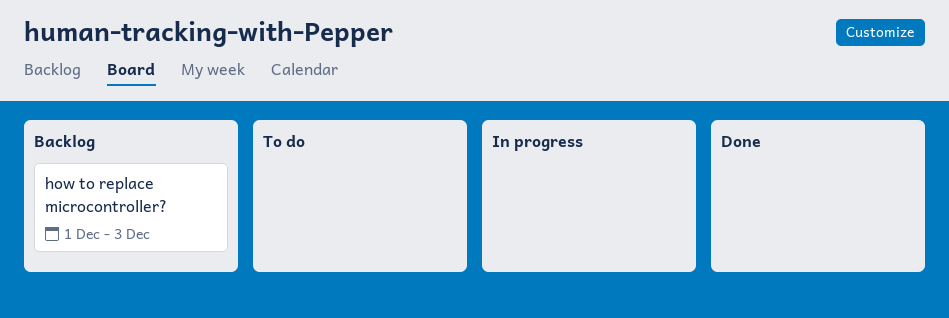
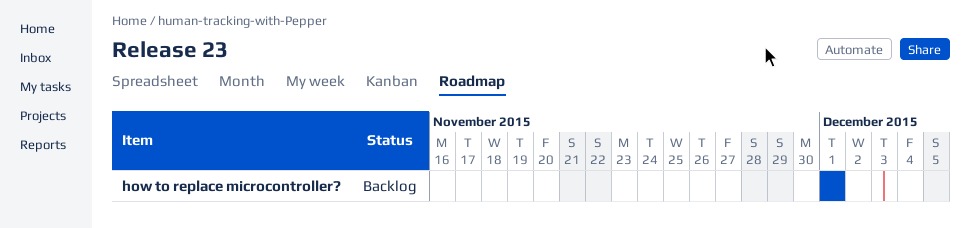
how to replace microcontroller?, due: Dec 3 -> Dec 1

